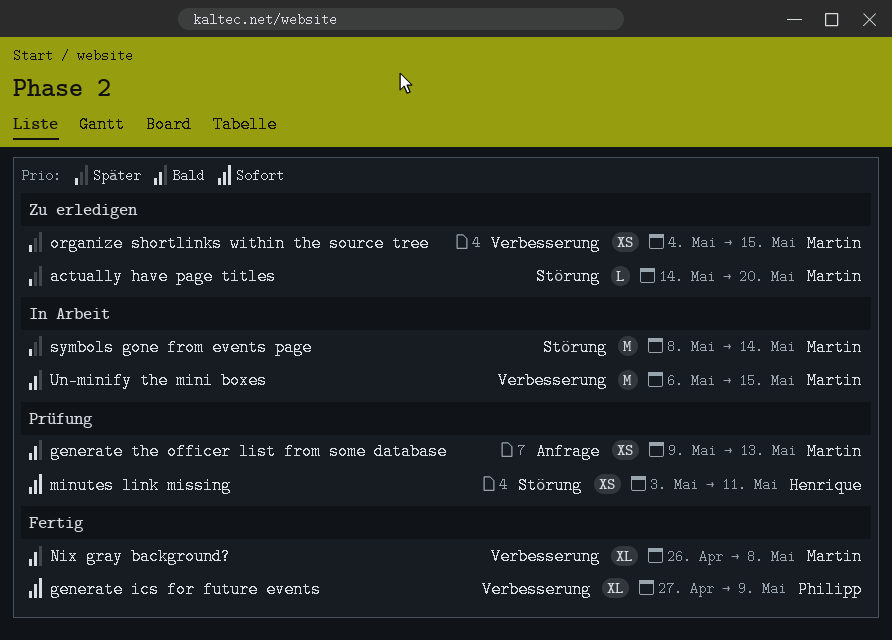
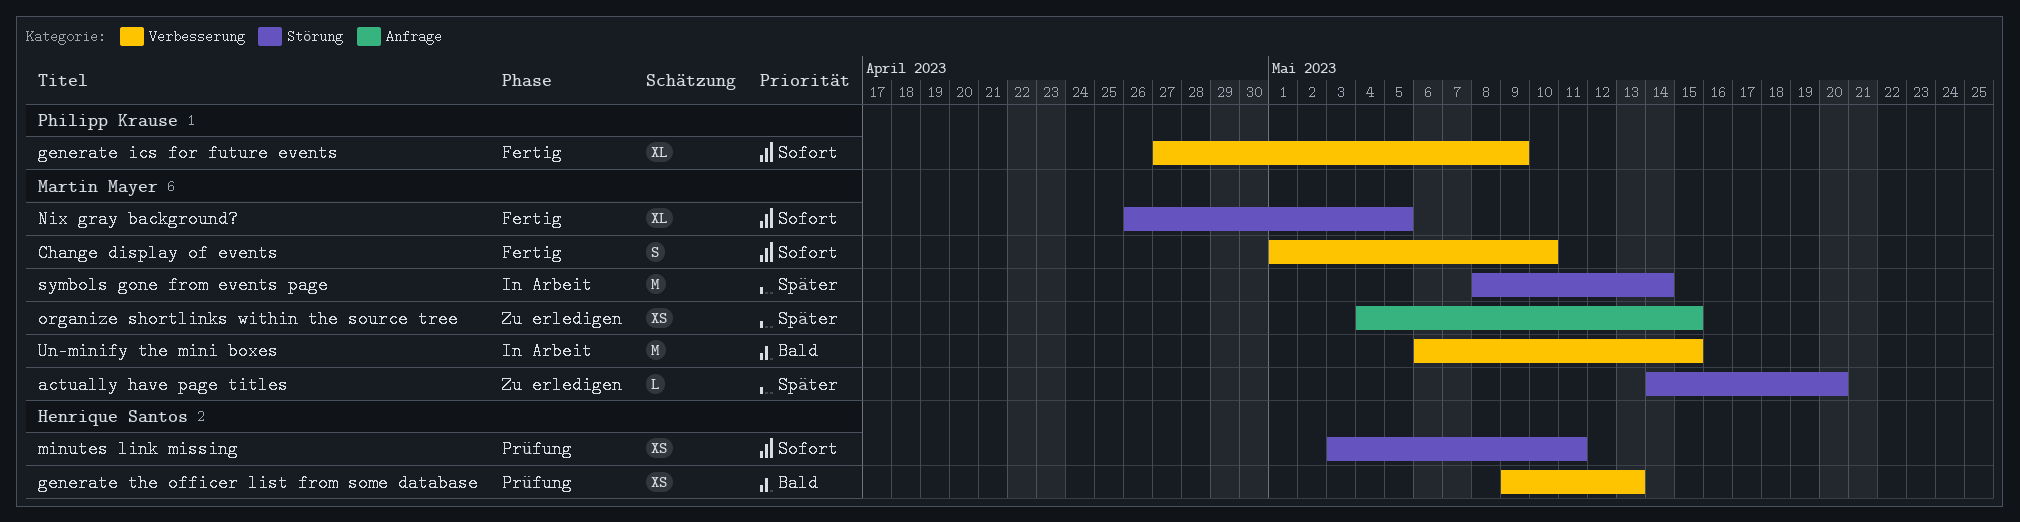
Change display of events: none -> present
generate the officer list from some database, owner: Martin Mayer -> Henrique Santos
generate the officer list from some database, label: Anfrage -> Verbesserung
Nix gray background?, priority: Bald -> Sofort
Nix gray background?, label: Verbesserung -> Störung
Nix gray background?, due: May 8 -> May 5
organize shortlinks within the source tree, label: Verbesserung -> Anfrage

